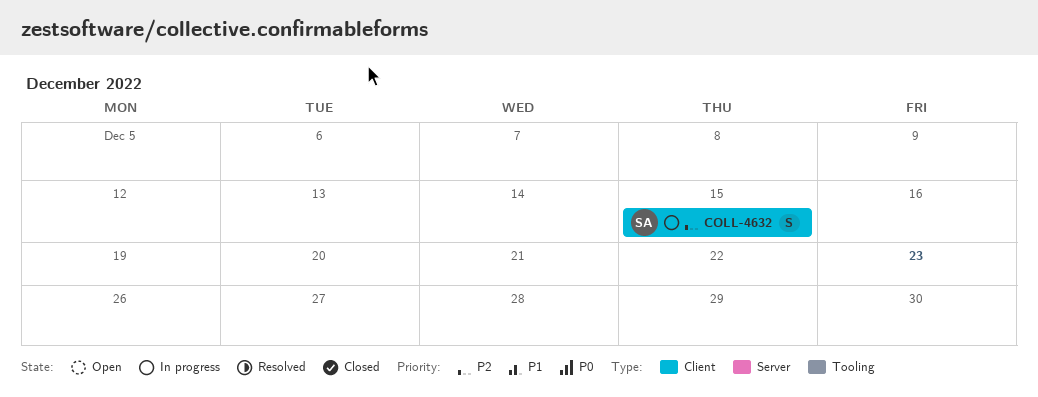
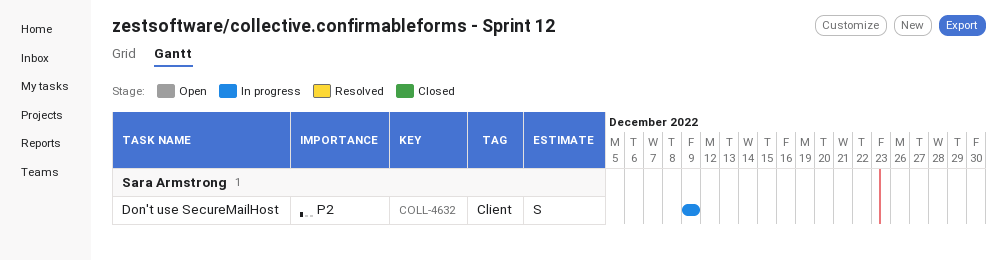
COLL-4632, start: Dec 15 -> Dec 9
COLL-4632, due: Dec 15 -> Dec 9

